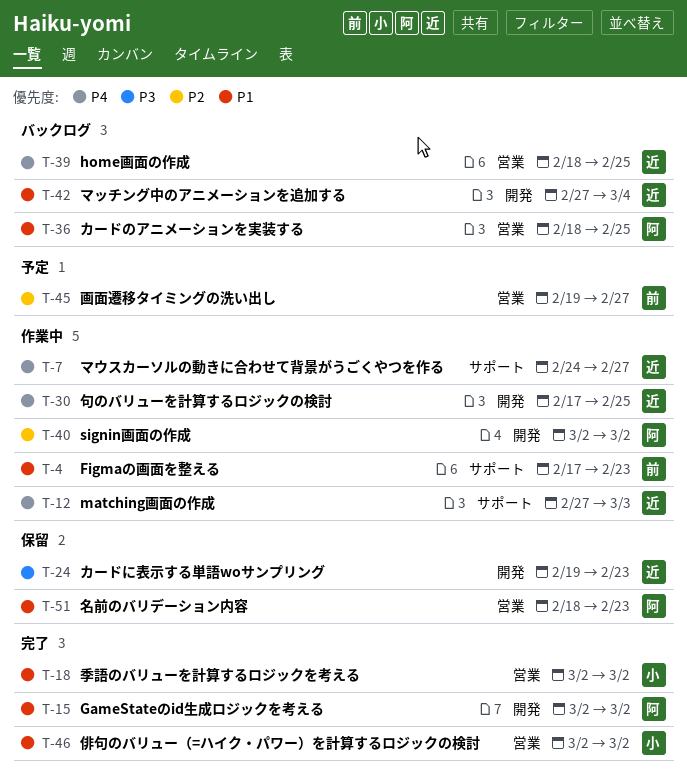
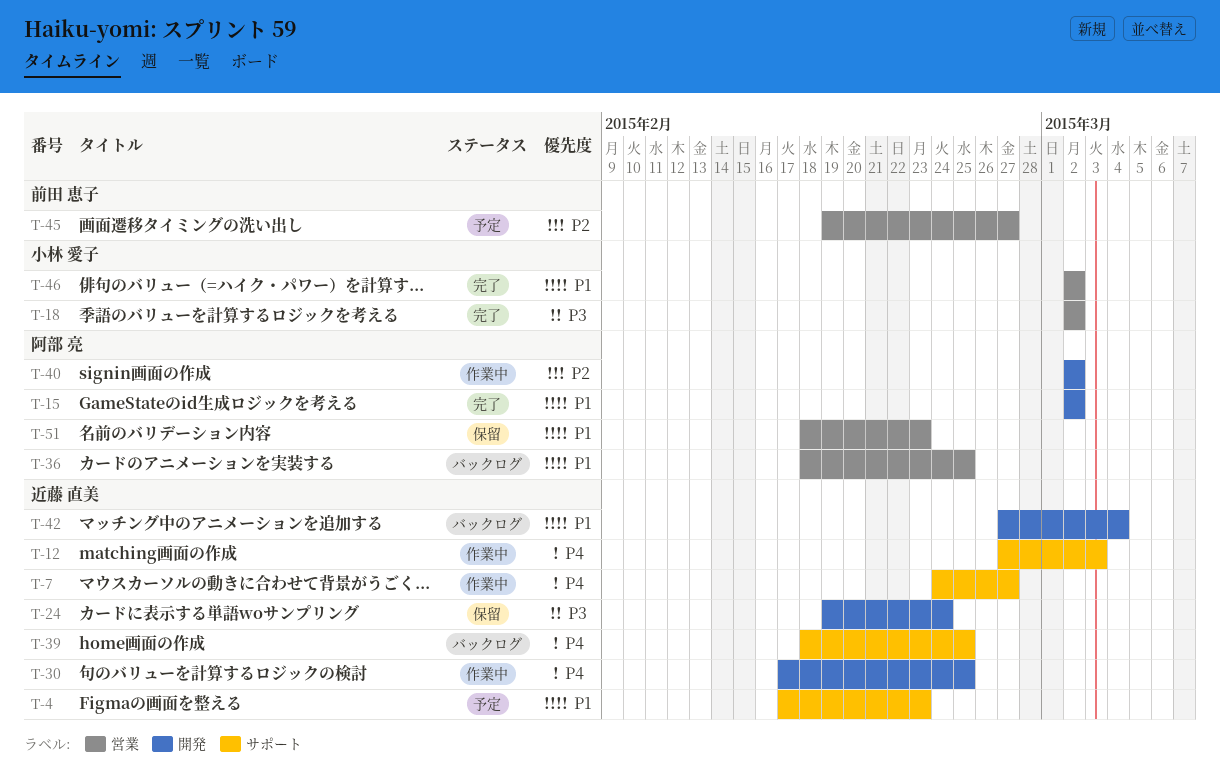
T-4, status: 作業中 -> 予定
T-4, owner: 前田 恵子 -> 近藤 直美
T-18, priority: P1 -> P3
T-24, due: Feb 23 -> Feb 24
T-39, label: 営業 -> サポート

